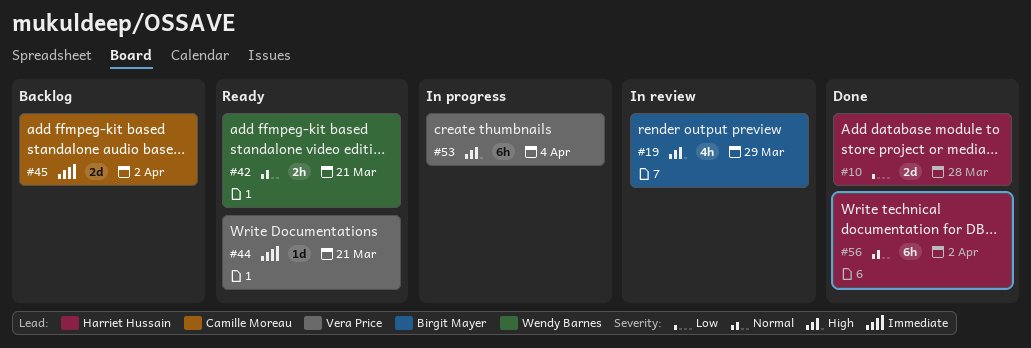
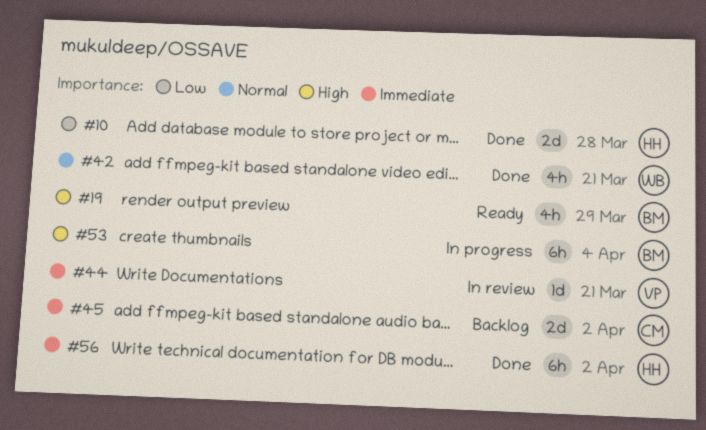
#19, status: In review -> Ready
#42, status: Ready -> Done
#42, estimate: 2h -> 4h
#44, status: Ready -> In review
#53, owner: Vera Price -> Birgit Mayer
#56, priority: Normal -> Immediate

